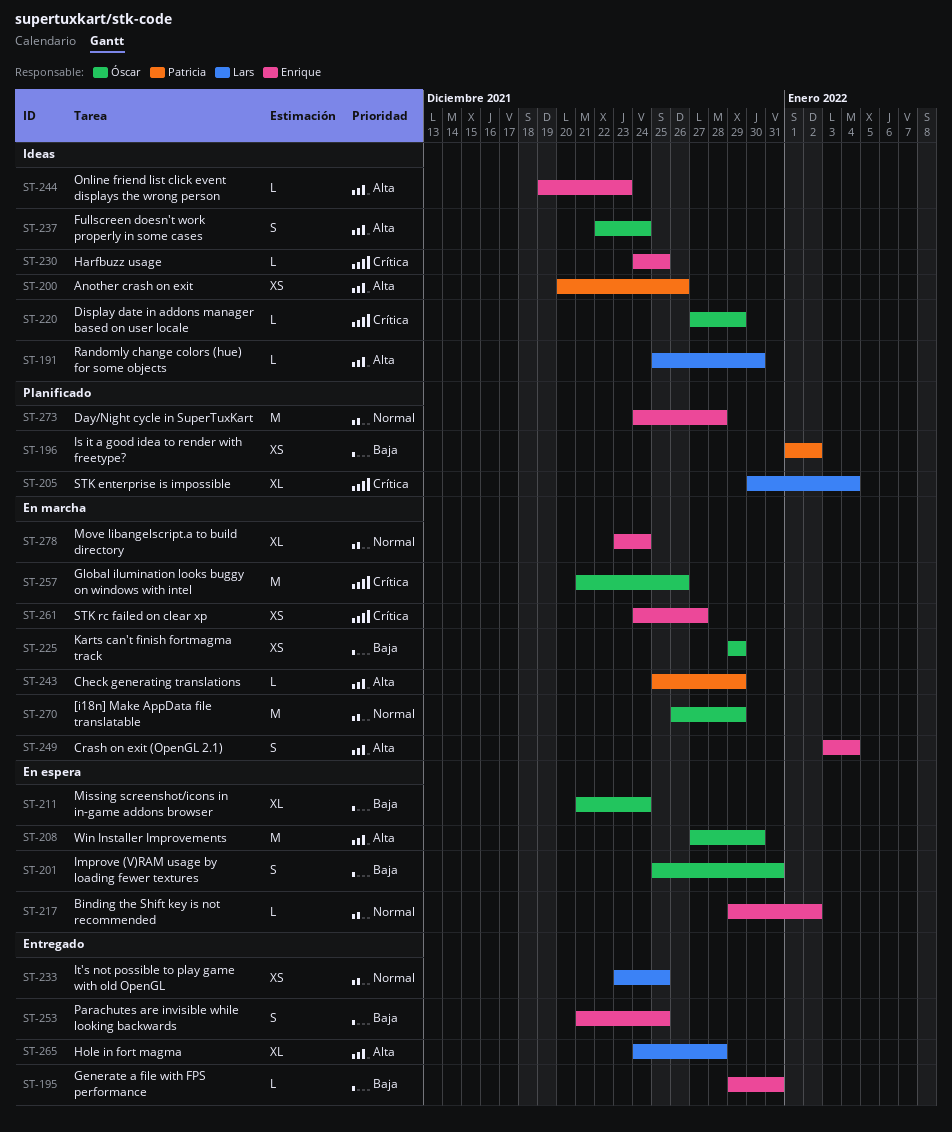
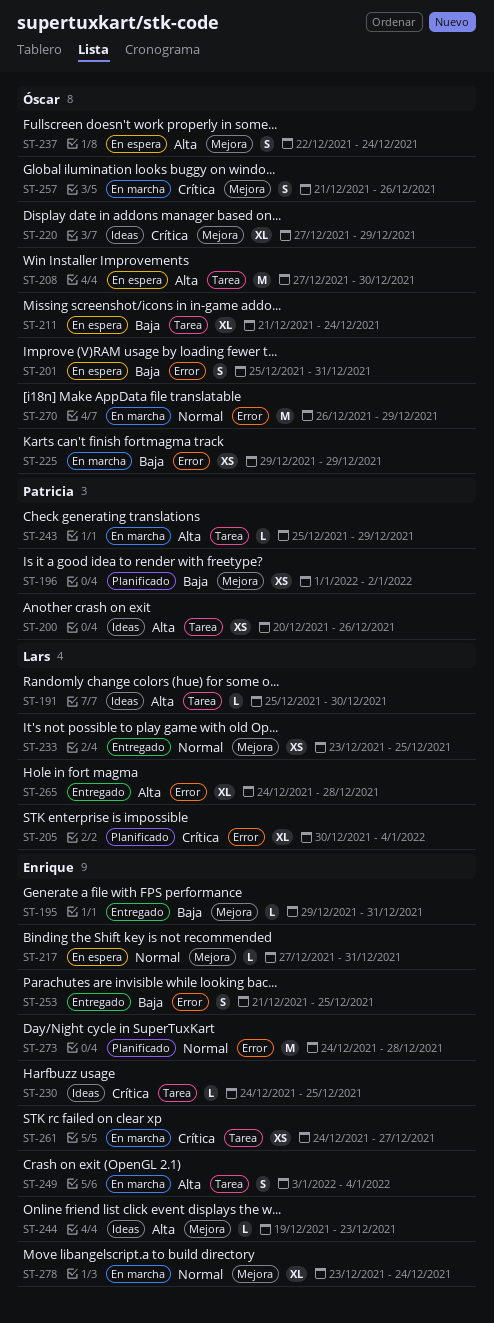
ST-217, start: Dec 29 -> Dec 27
ST-217, due: Jan 2 -> Dec 31
ST-220, estimate: L -> XL
ST-237, status: Ideas -> En espera
ST-257, estimate: M -> S

